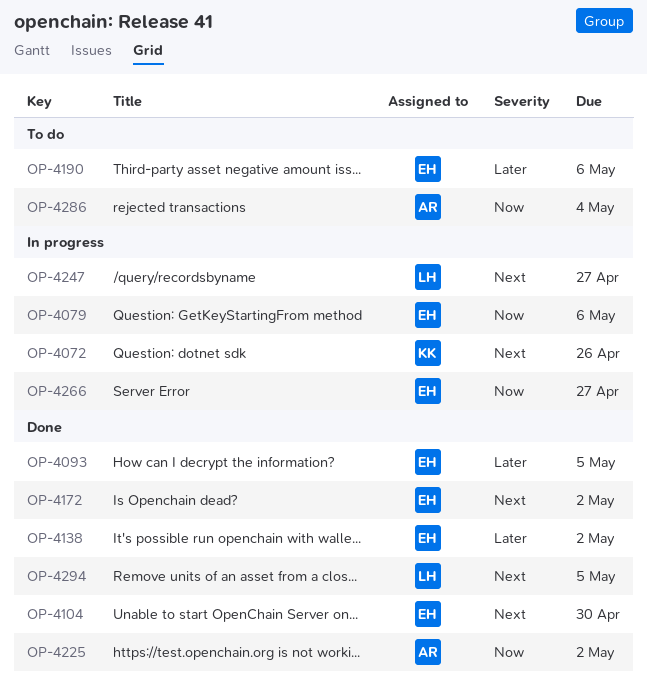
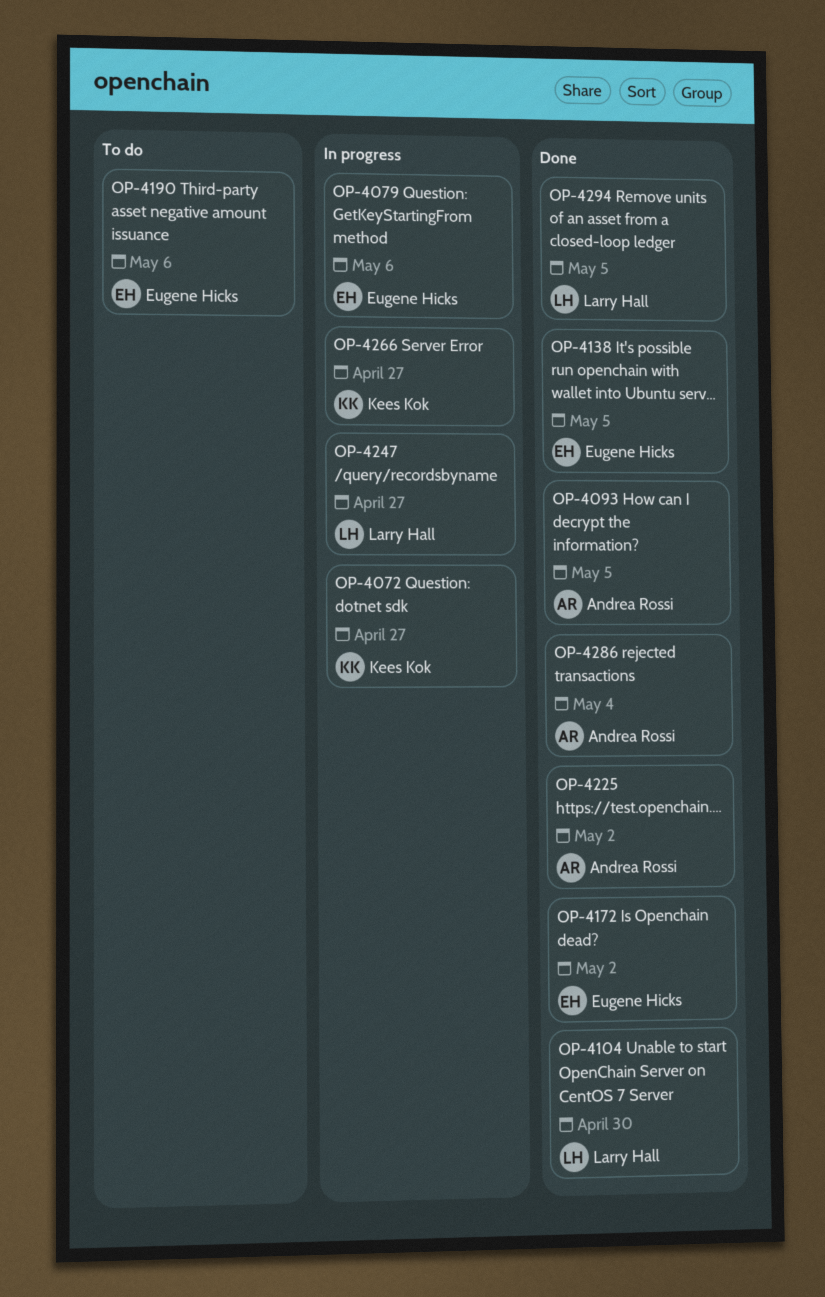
OP-4072, due: Apr 26 -> Apr 27
OP-4093, owner: Eugene Hicks -> Andrea Rossi
OP-4104, owner: Eugene Hicks -> Larry Hall
OP-4138, due: May 2 -> May 5
OP-4266, owner: Eugene Hicks -> Kees Kok
OP-4286, status: To do -> Done

